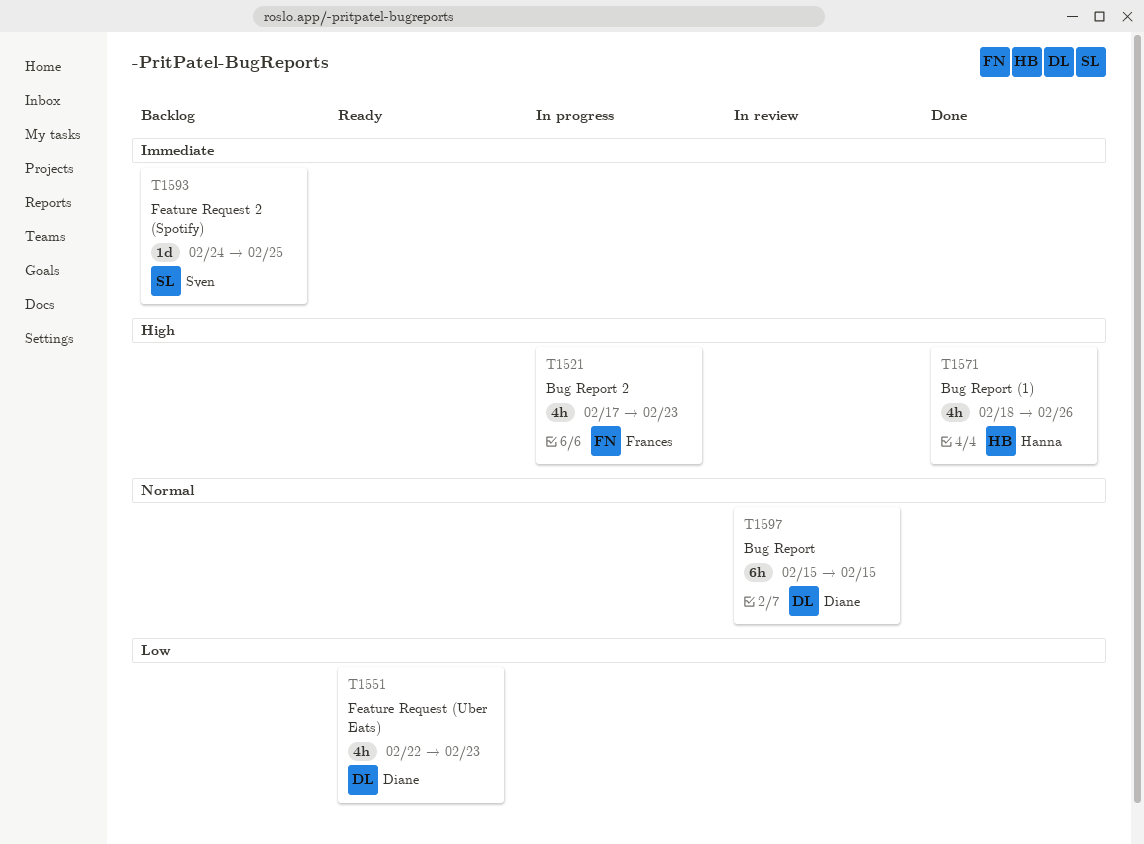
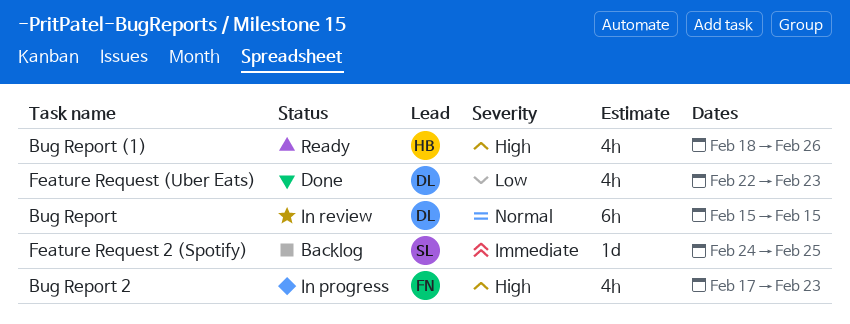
Bug Report (1), status: Done -> Ready
Feature Request (Uber Eats), status: Ready -> Done

